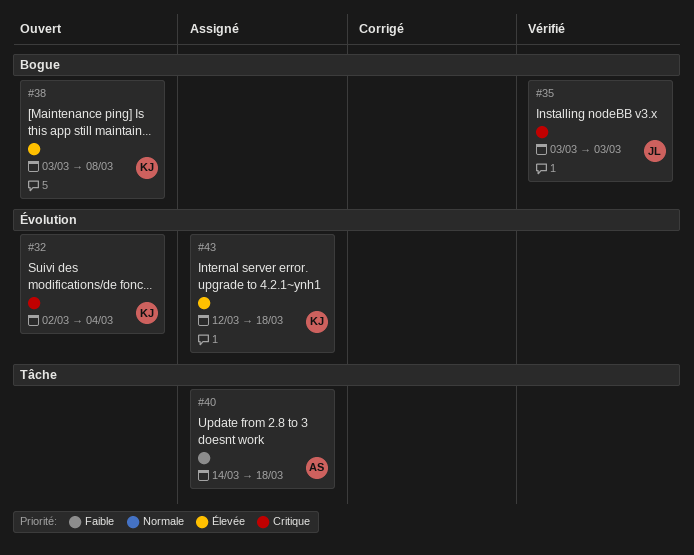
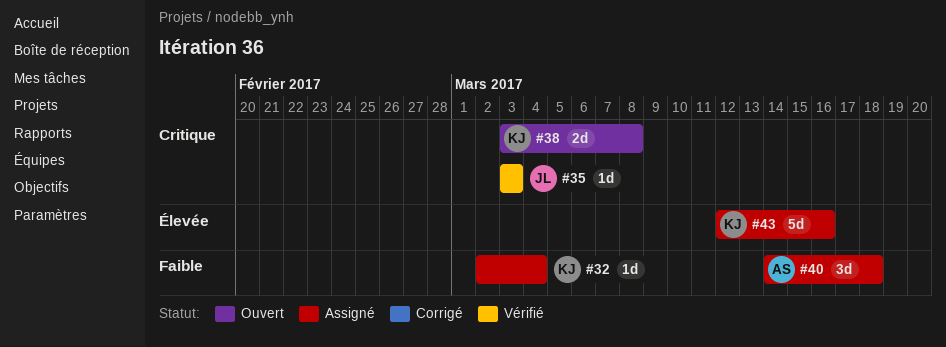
#32, status: Ouvert -> Assigné
#32, priority: Critique -> Faible
#38, priority: Élevée -> Critique
#43, due: Mar 18 -> Mar 16

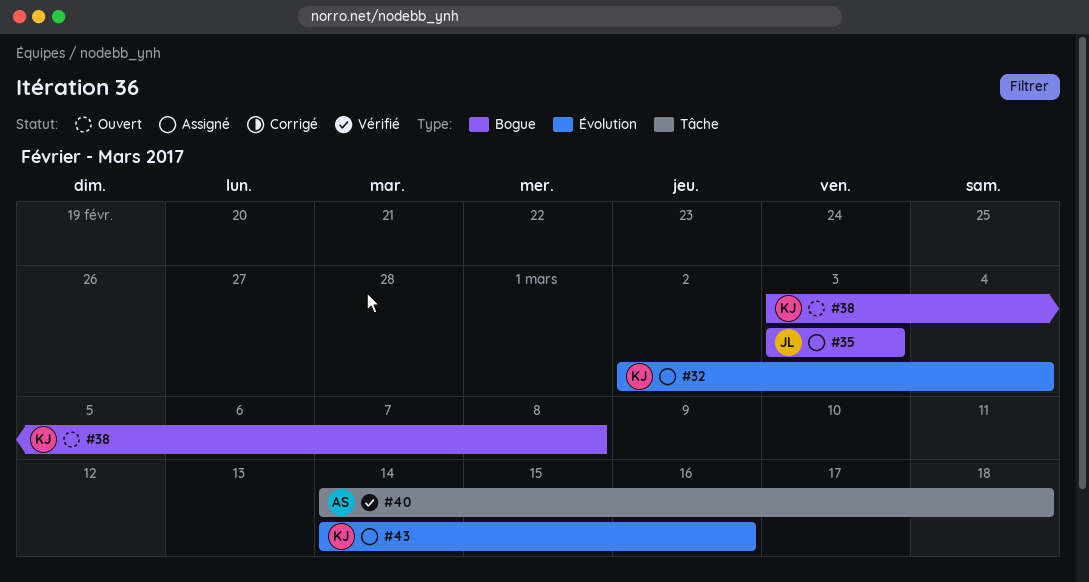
#35, status: Vérifié -> Assigné
#40, status: Assigné -> Vérifié
#43, start: Mar 12 -> Mar 14

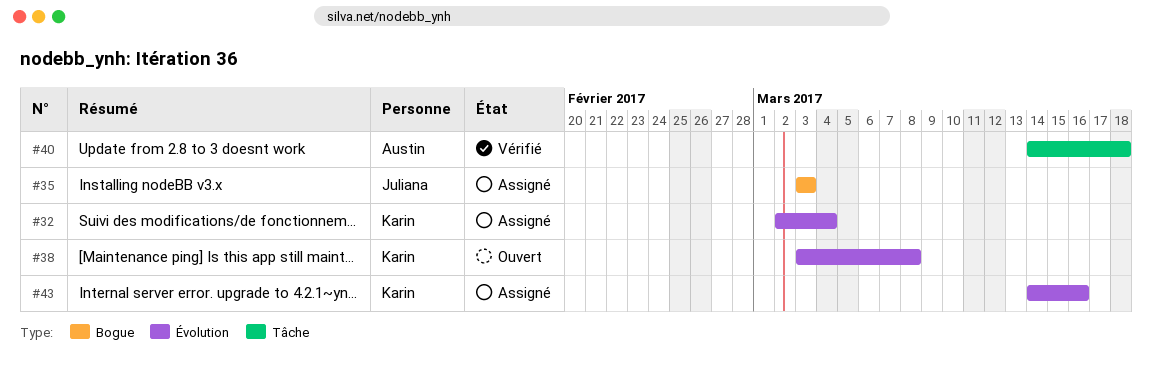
#38, label: Bogue -> Évolution

